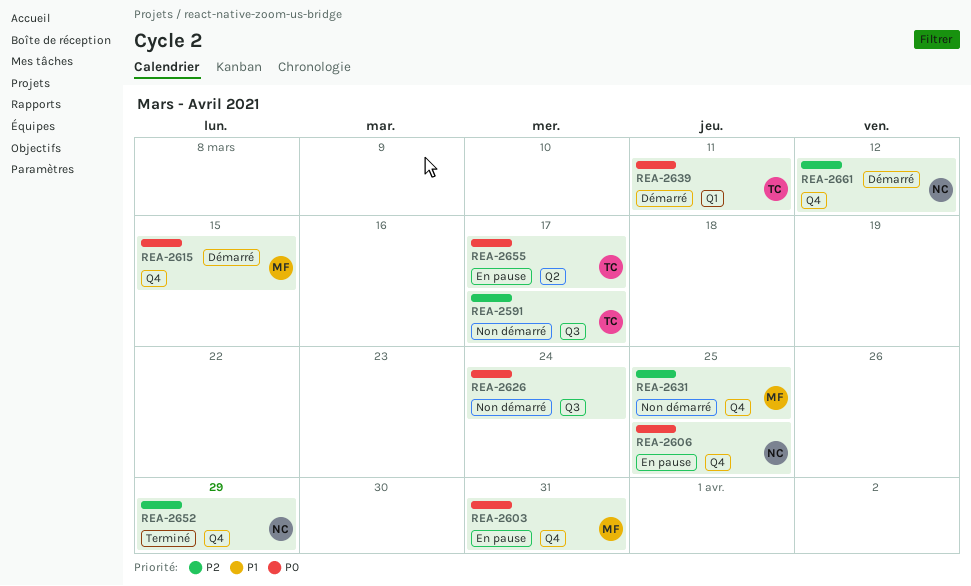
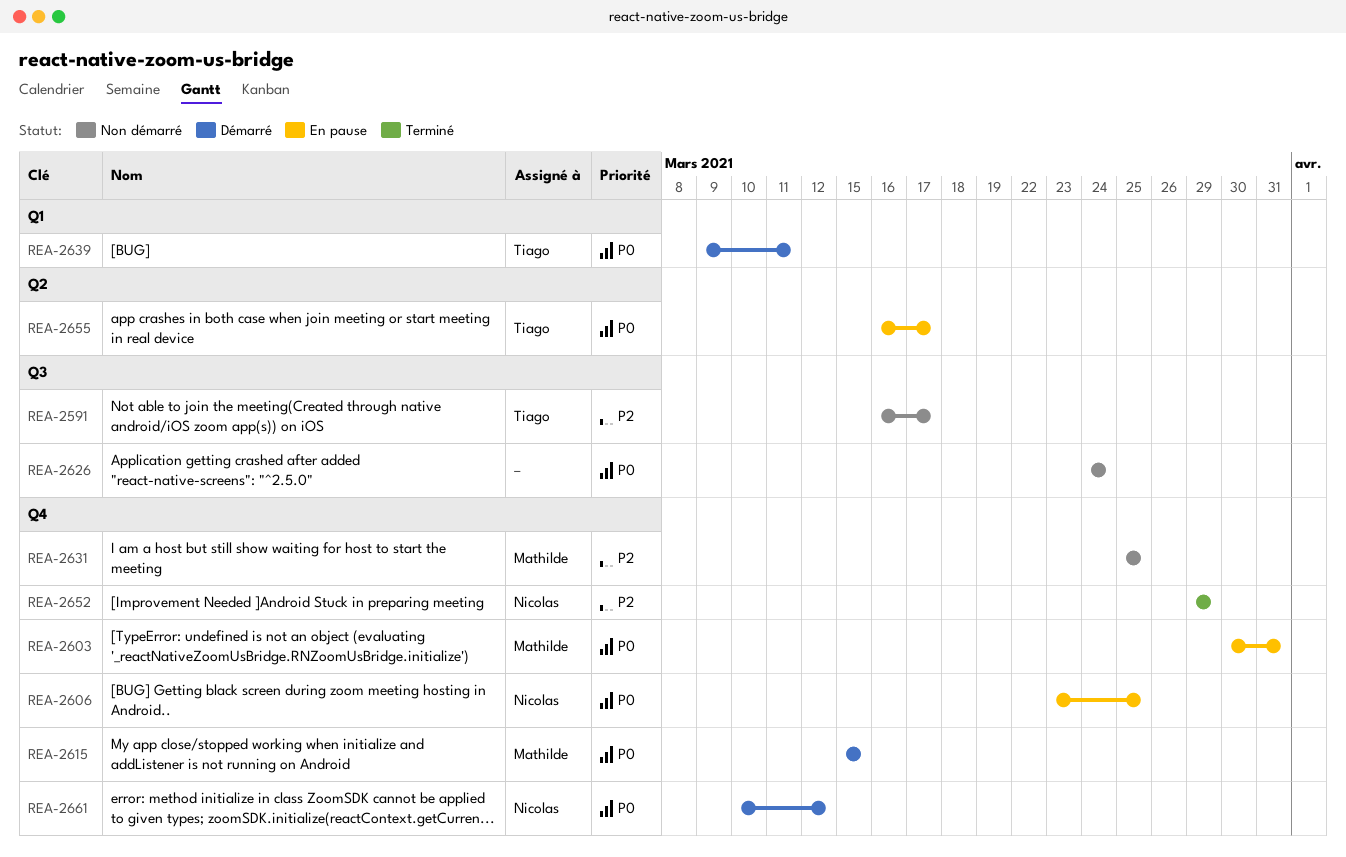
REA-2661, priority: P2 -> P0

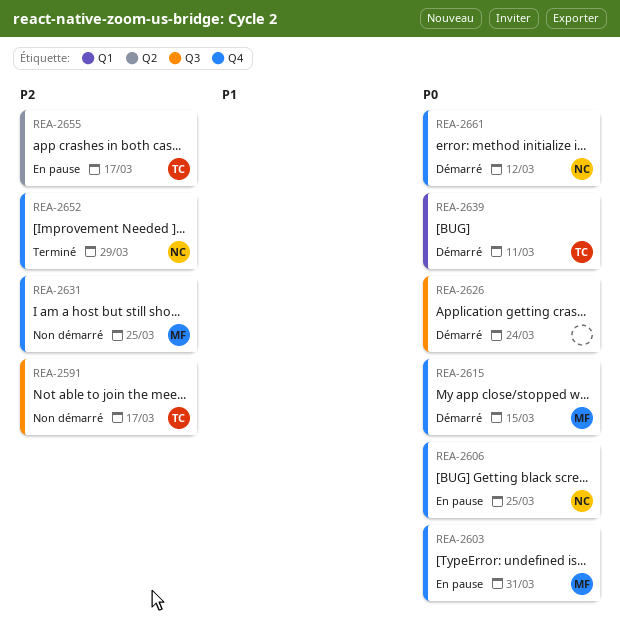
REA-2626, status: Non démarré -> Démarré
REA-2655, priority: P0 -> P2

